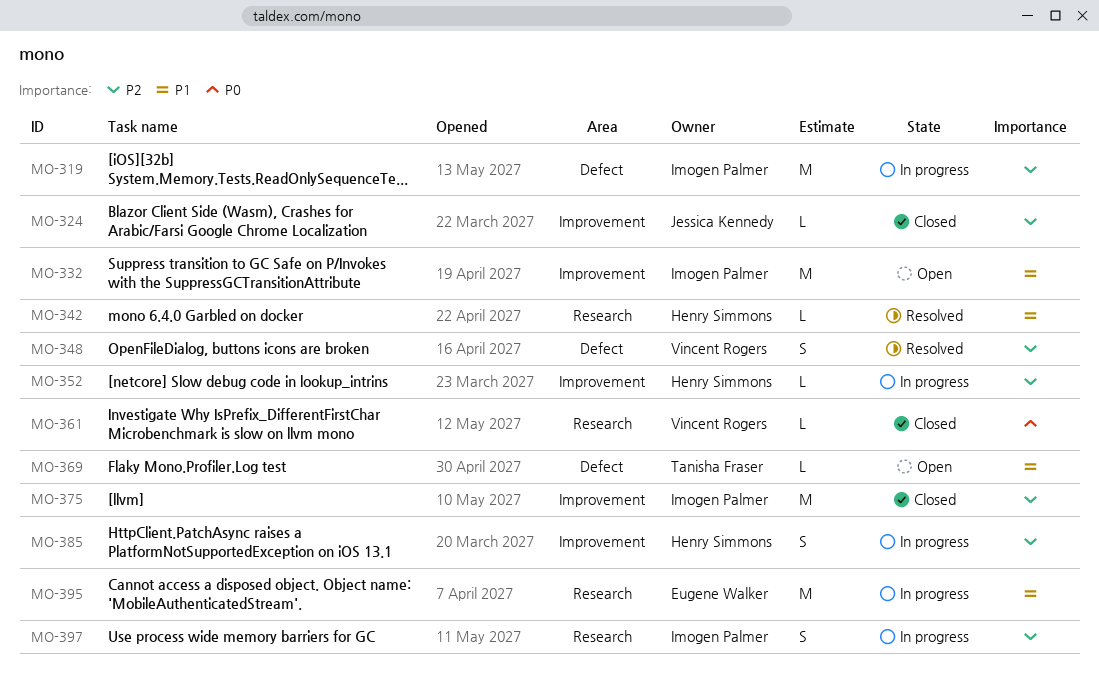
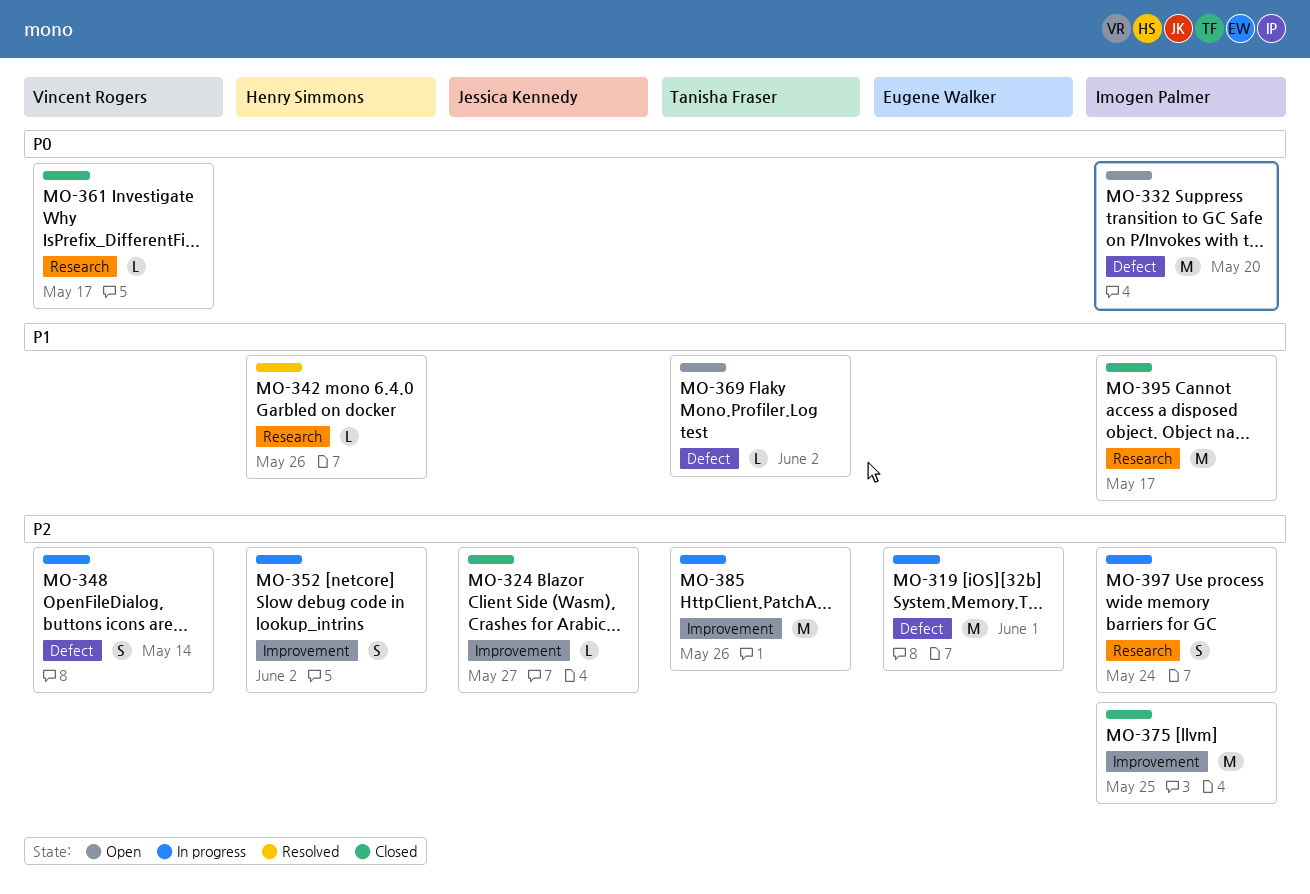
MO-319, owner: Imogen Palmer -> Eugene Walker
MO-332, priority: P1 -> P0
MO-332, label: Improvement -> Defect
MO-348, status: Resolved -> In progress
MO-352, estimate: L -> S
MO-385, owner: Henry Simmons -> Tanisha Fraser
MO-385, estimate: S -> M
MO-395, status: In progress -> Closed
MO-395, owner: Eugene Walker -> Imogen Palmer

